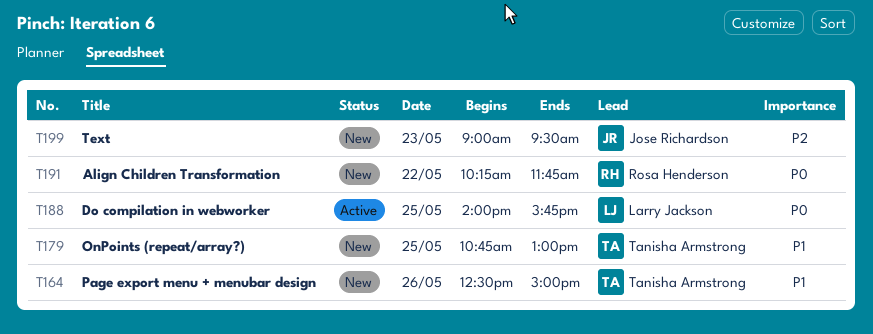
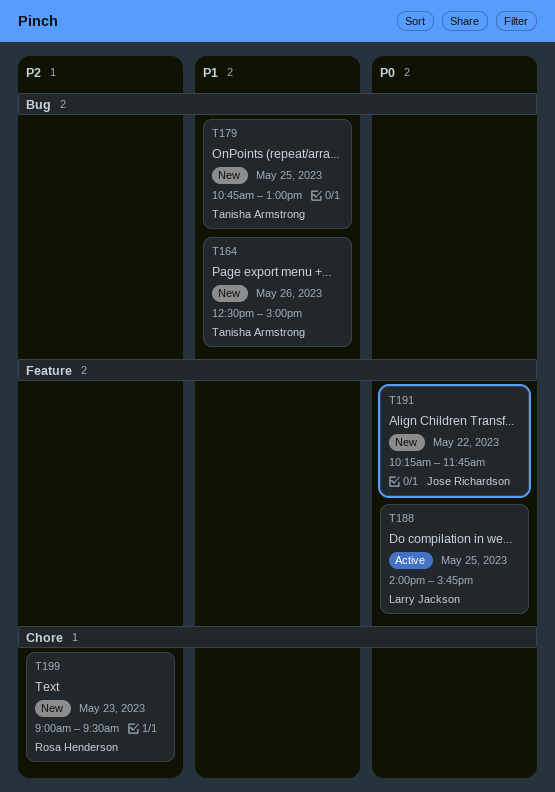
T191, owner: Rosa Henderson -> Jose Richardson
T199, owner: Jose Richardson -> Rosa Henderson

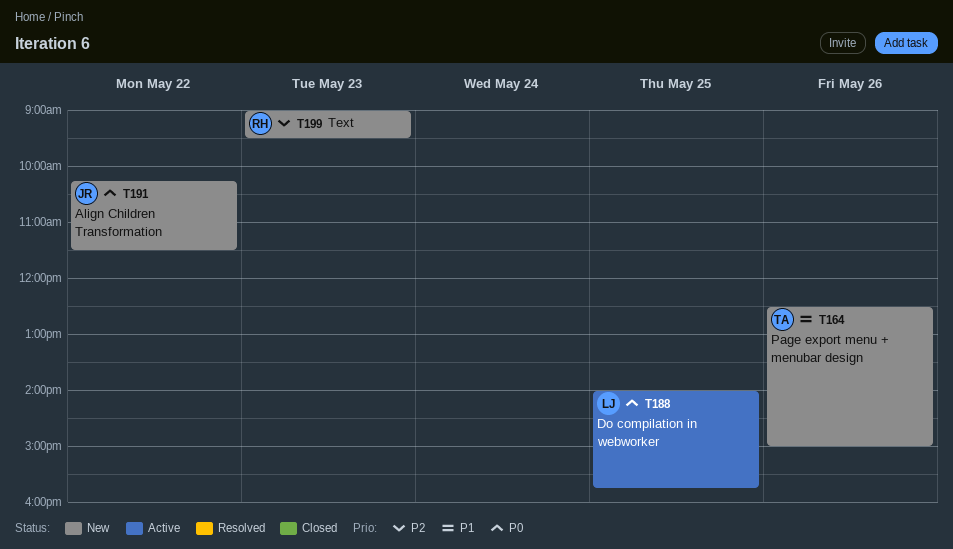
T179: present -> none
T191, ends: 11:45 -> 11:30

